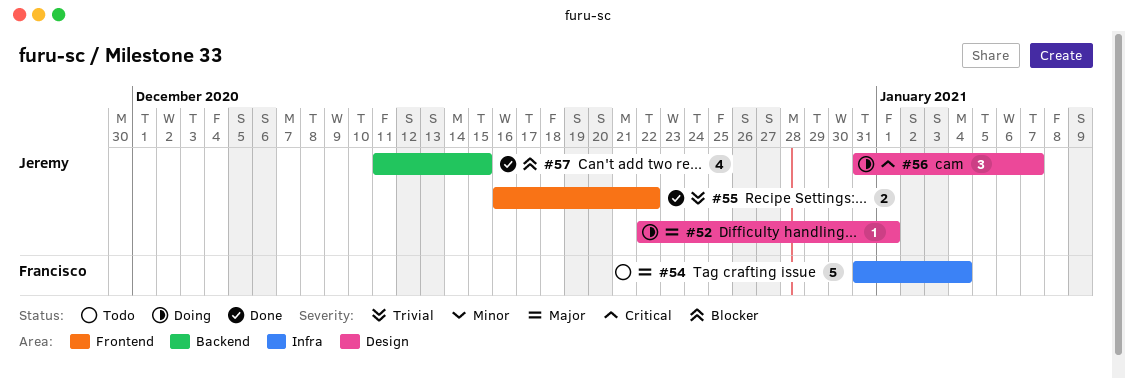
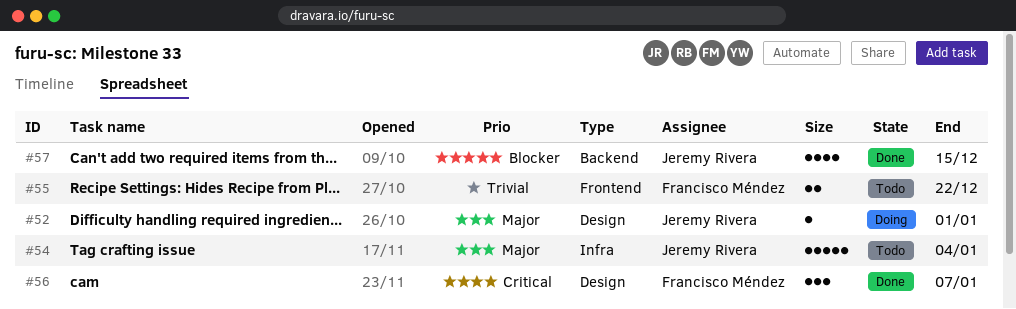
#54, owner: Francisco Méndez -> Jeremy Rivera
#55, status: Done -> Todo
#55, owner: Jeremy Rivera -> Francisco Méndez
#56, status: Doing -> Done
#56, owner: Jeremy Rivera -> Francisco Méndez

